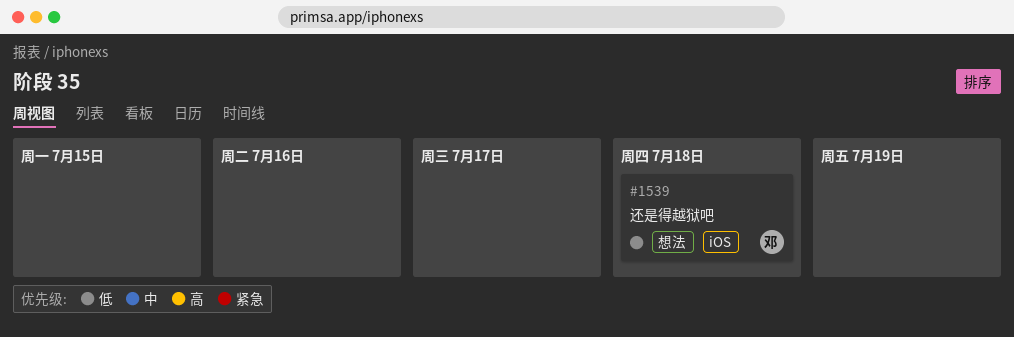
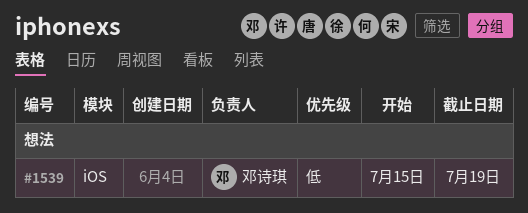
#1539, due: Jul 18 -> Jul 19

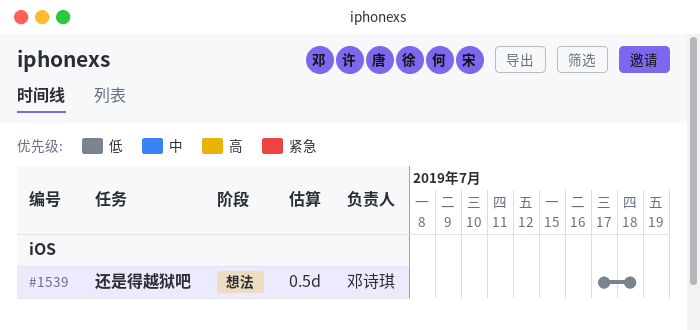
#1539, start: Jul 15 -> Jul 17
#1539, due: Jul 19 -> Jul 18

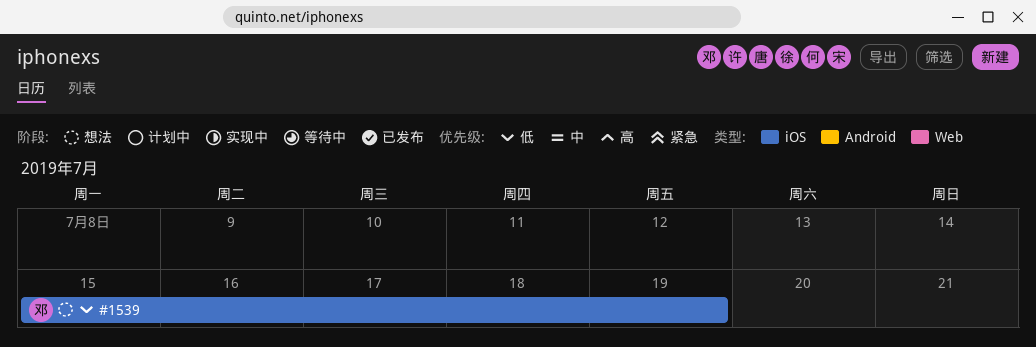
#1539, start: Jul 17 -> Jul 15
#1539, due: Jul 18 -> Jul 19

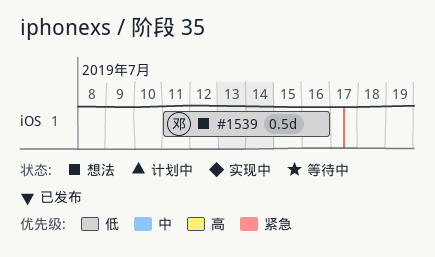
#1539, start: Jul 15 -> Jul 11
#1539, due: Jul 19 -> Jul 16

